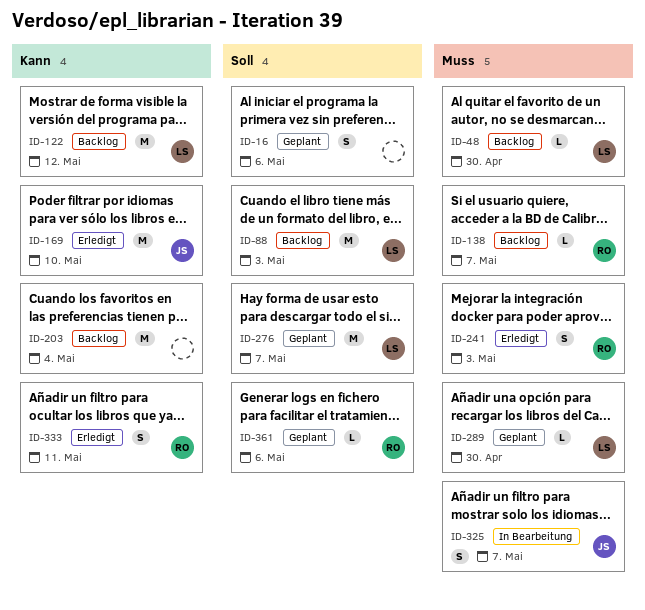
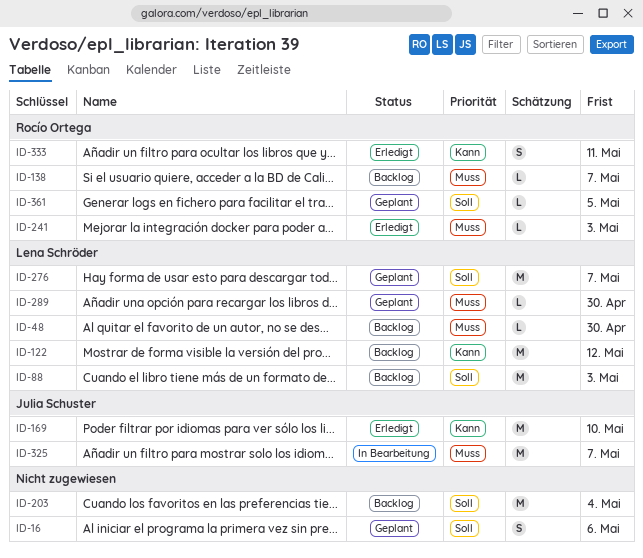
ID-203, priority: Kann -> Soll
ID-241, estimate: S -> L
ID-325, estimate: S -> M
ID-361, due: May 6 -> May 5

